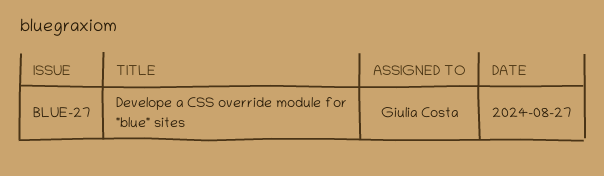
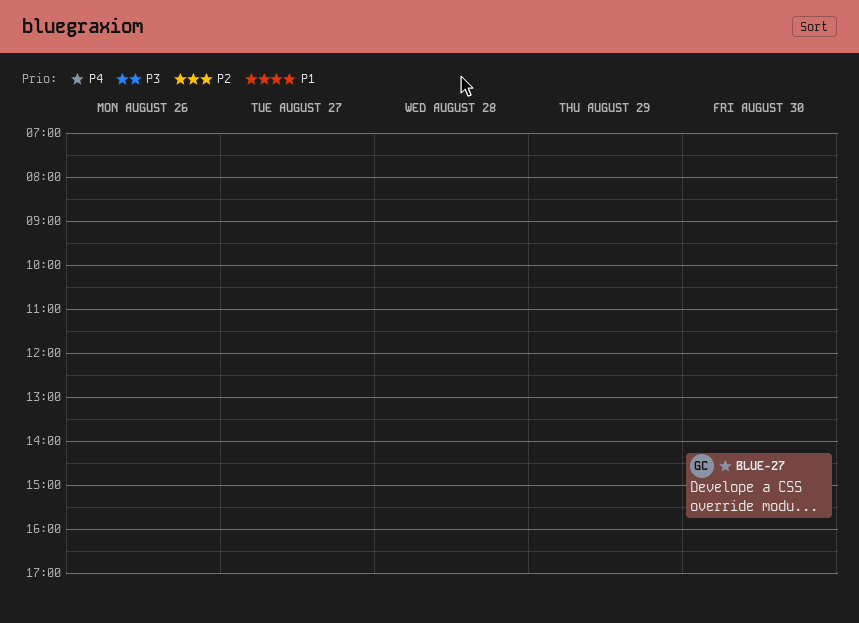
BLUE-27, day: Aug 27 -> Aug 30

